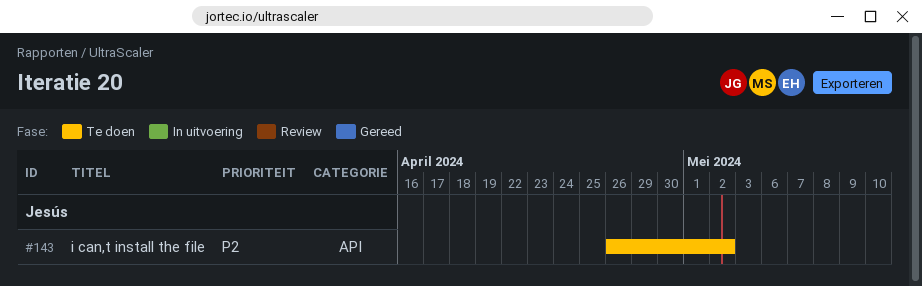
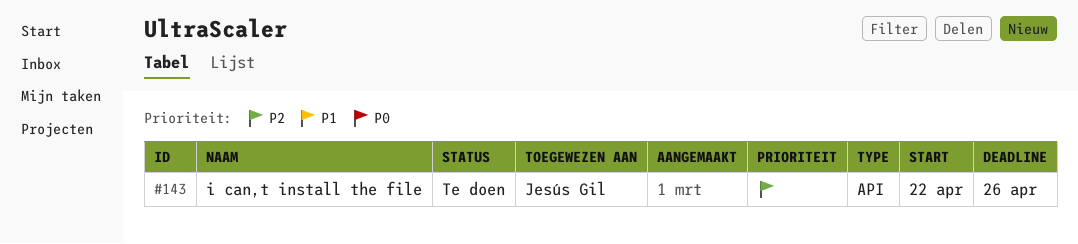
#143, start: Apr 26 -> Apr 22
#143, due: May 2 -> Apr 26

